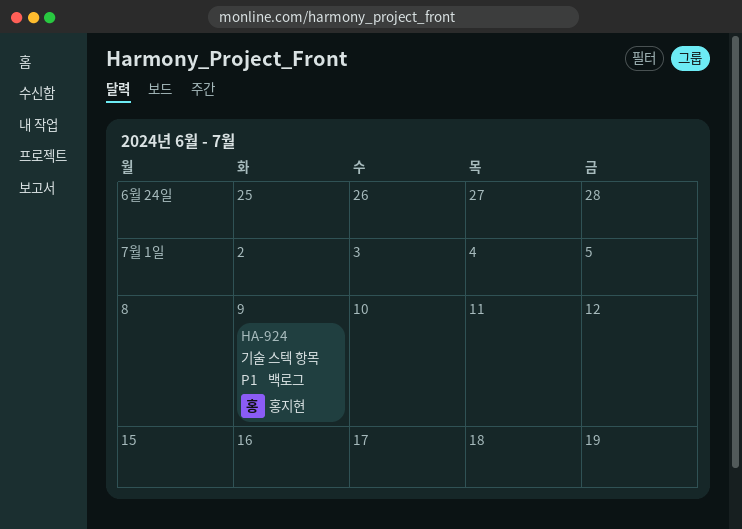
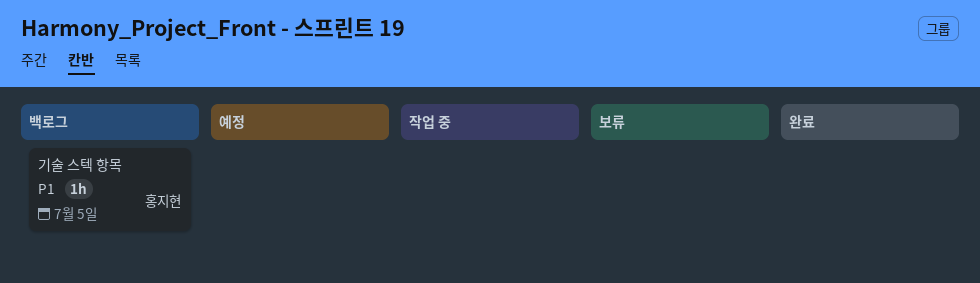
기술 스텍 항목, due: Jul 9 -> Jul 5

